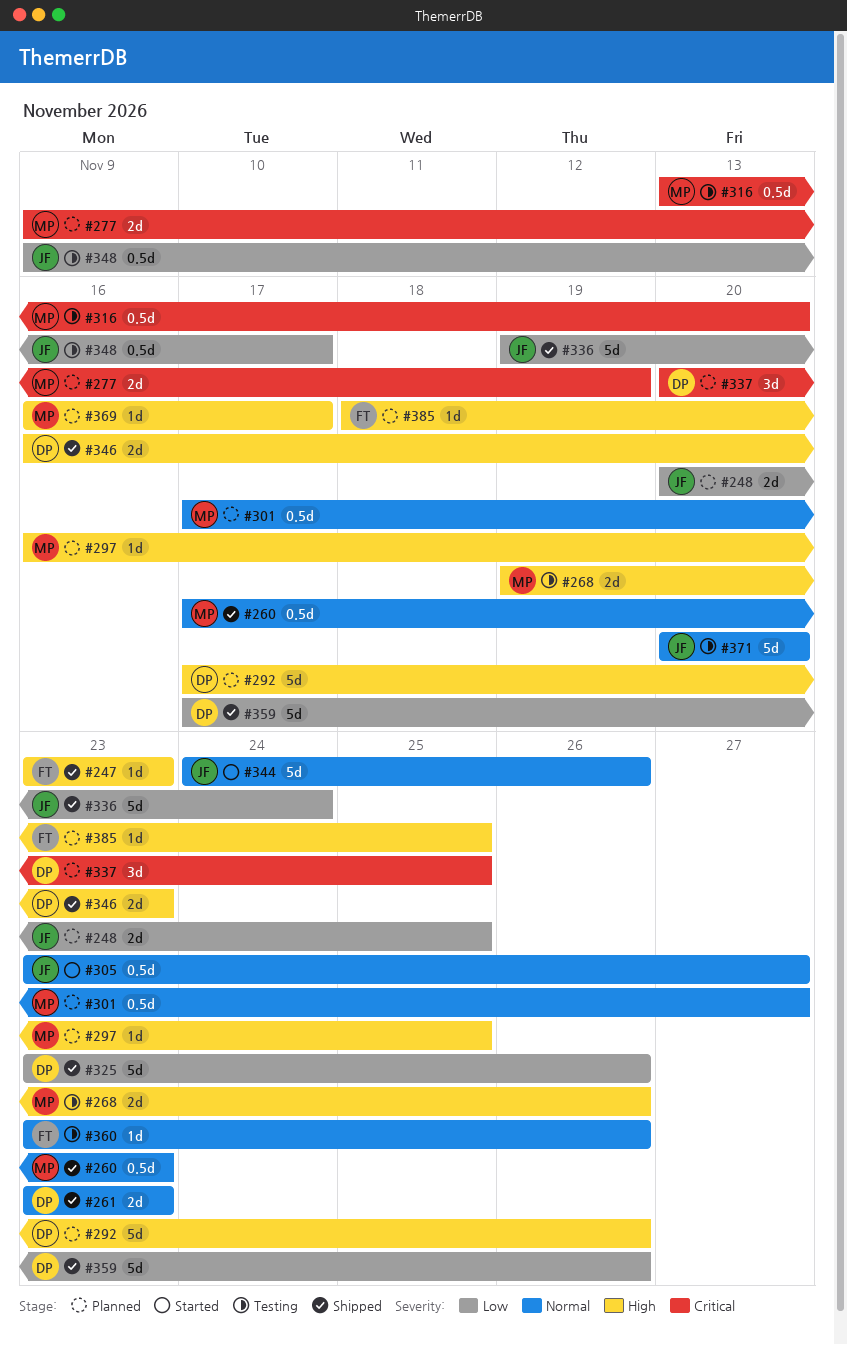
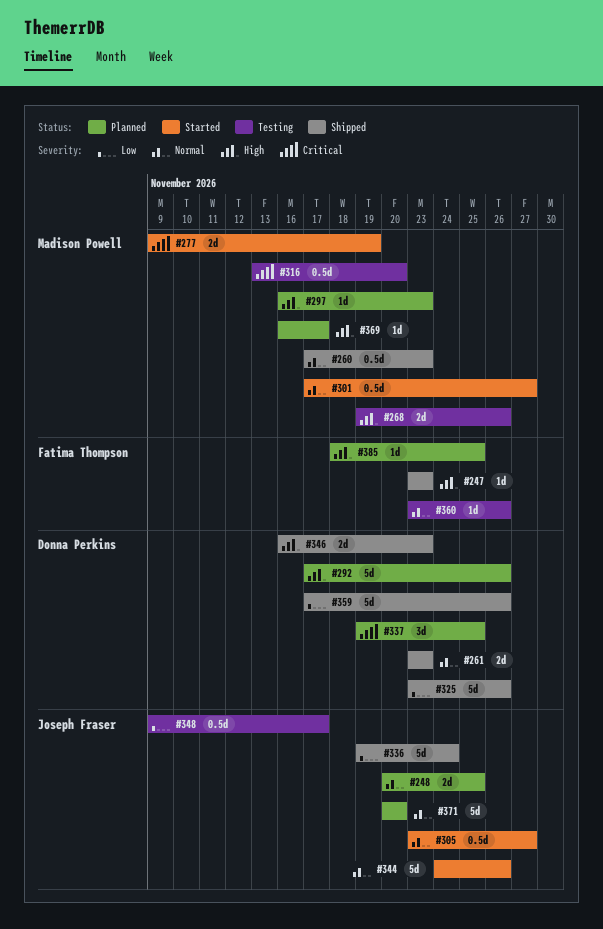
#248, priority: Low -> Normal
#277, status: Planned -> Started
#297, due: Nov 25 -> Nov 23
#301, status: Planned -> Started
#337, start: Nov 20 -> Nov 19
#371, status: Testing -> Planned

